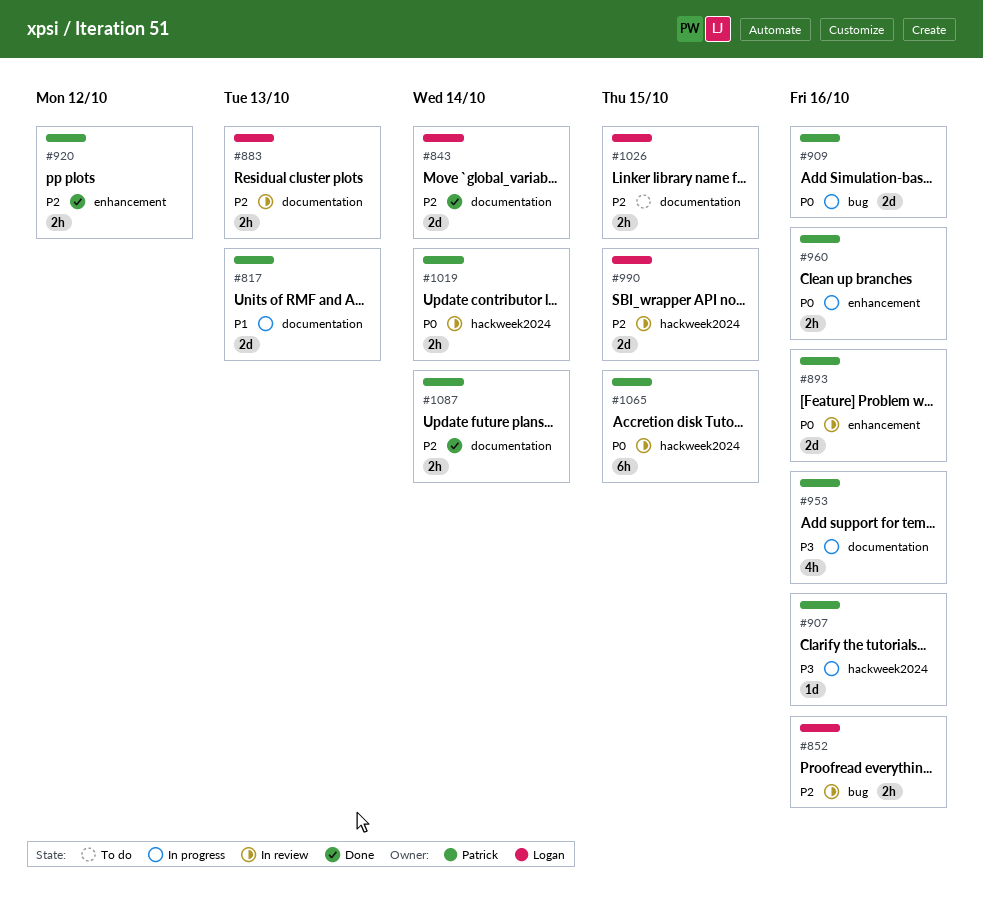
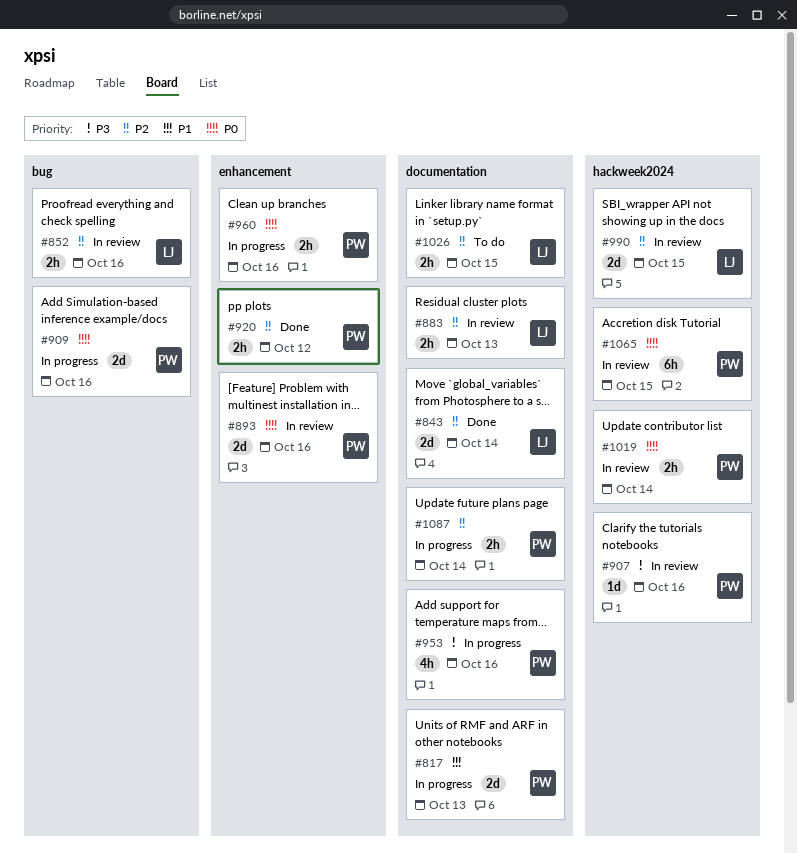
#907, status: In progress -> In review
#1087, status: Done -> In progress

